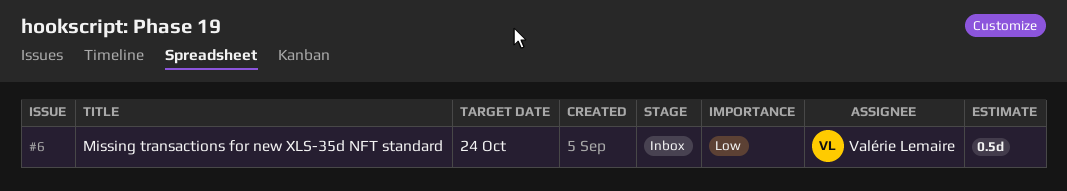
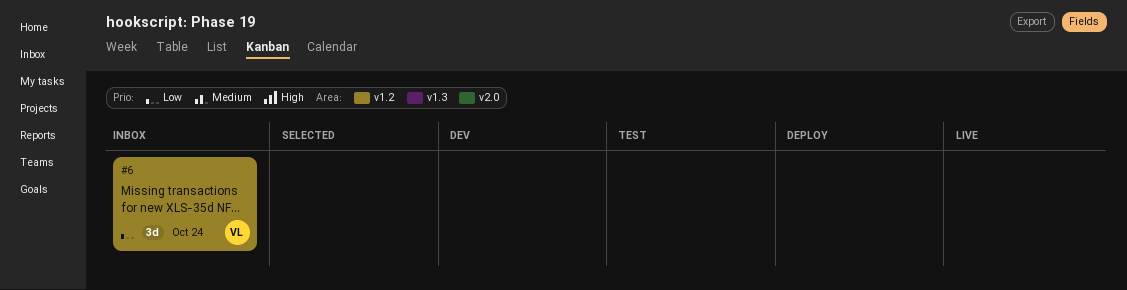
#6, estimate: 0.5d -> 3d

